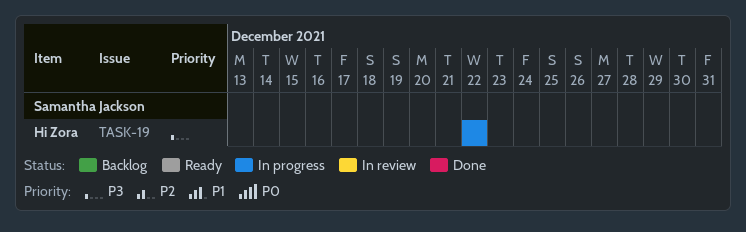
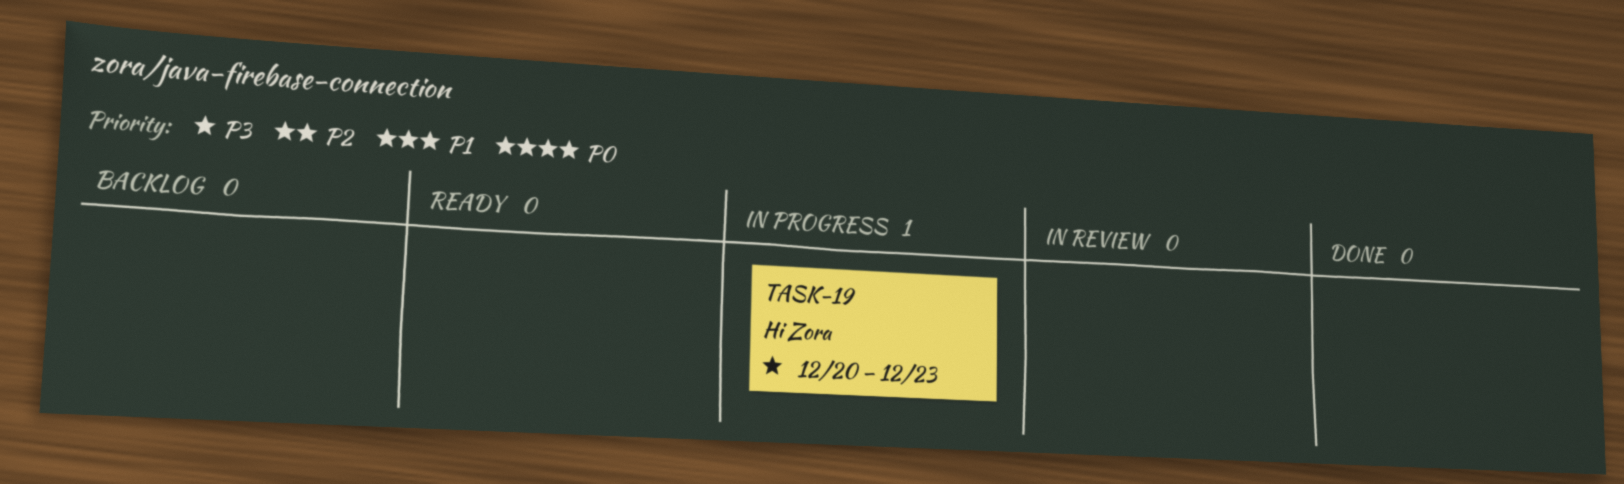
TASK-19, start: Dec 22 -> Dec 20
TASK-19, due: Dec 22 -> Dec 23

